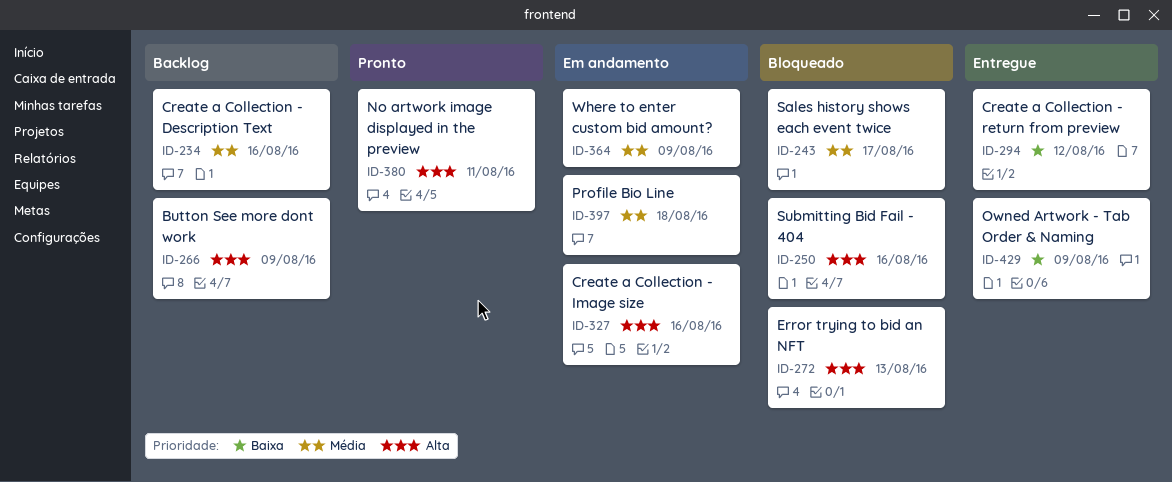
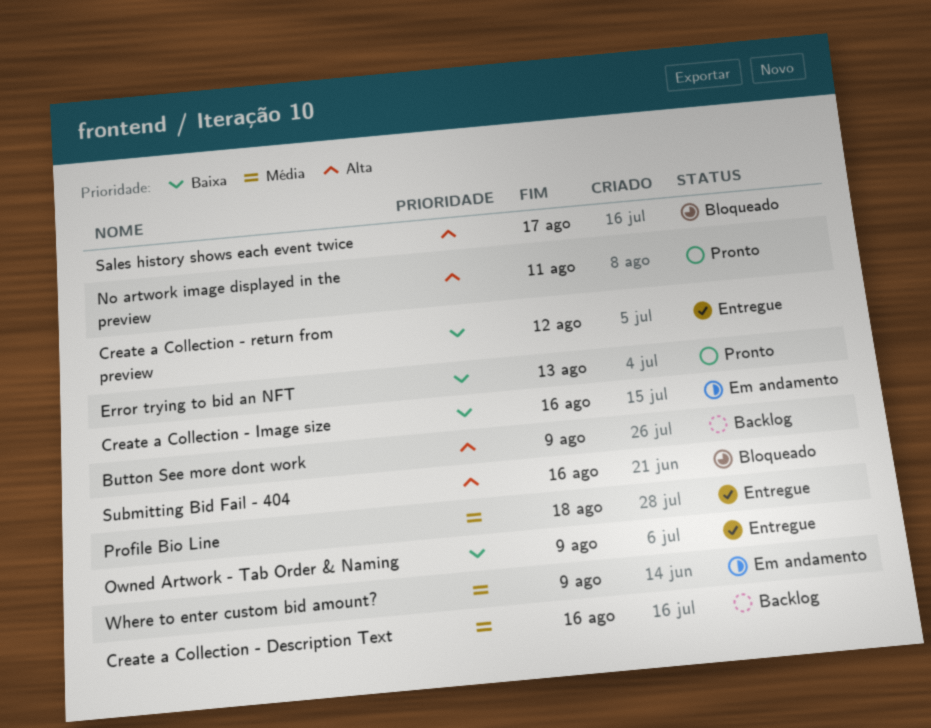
Create a Collection - Image size, priority: Alta -> Baixa
Error trying to bid an NFT, status: Bloqueado -> Pronto
Error trying to bid an NFT, priority: Alta -> Baixa
Profile Bio Line, status: Em andamento -> Entregue
Sales history shows each event twice, priority: Média -> Alta

